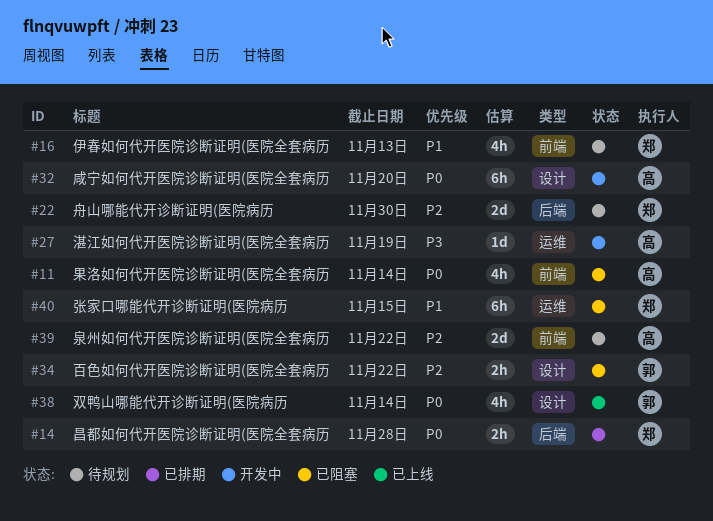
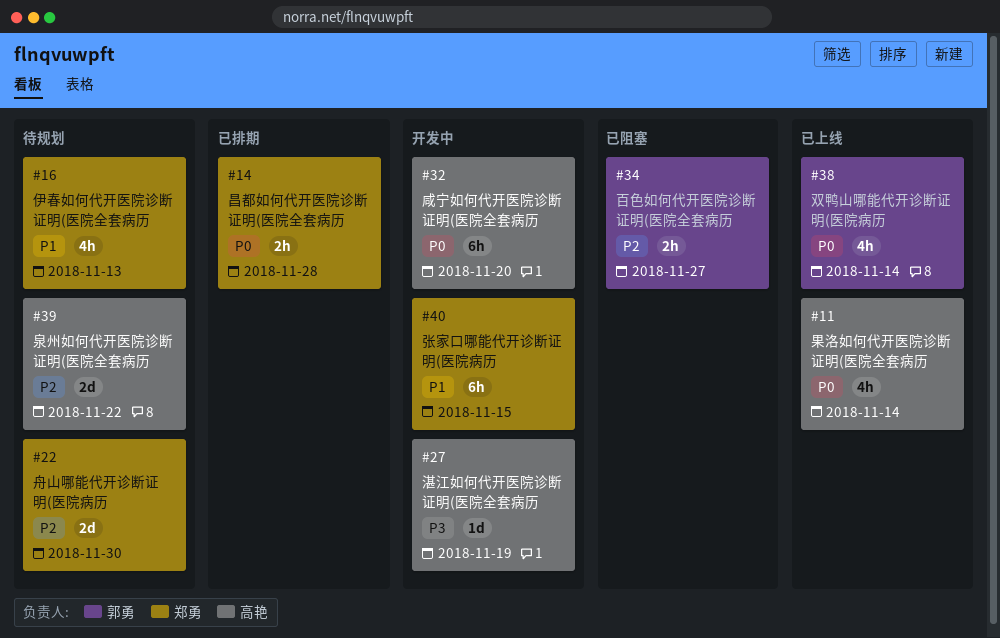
#11, status: 已阻塞 -> 已上线
#34, due: Nov 22 -> Nov 27
#40, status: 已阻塞 -> 开发中

